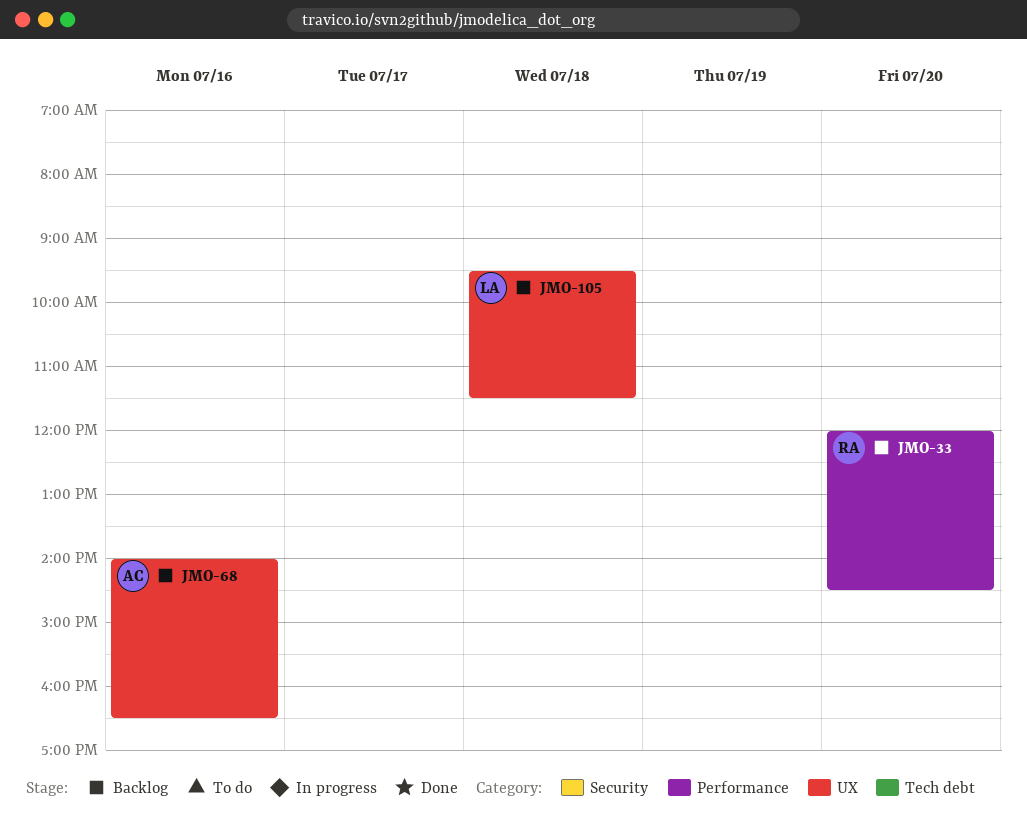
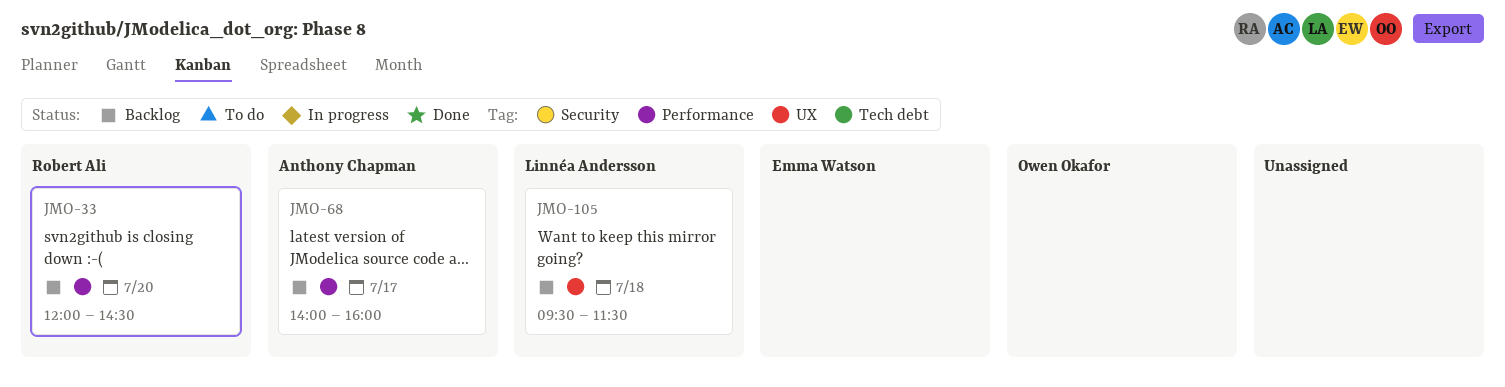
JMO-68, label: UX -> Performance
JMO-68, day: Jul 16 -> Jul 17
JMO-68, ends: 16:30 -> 16:00

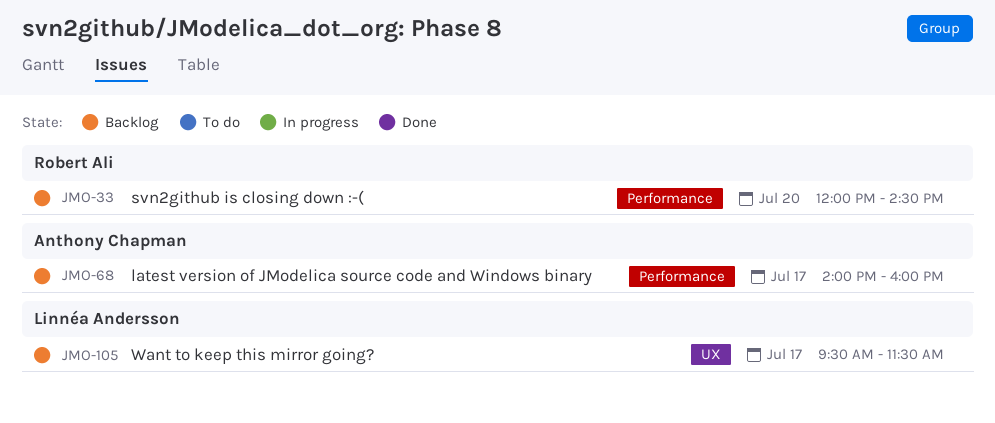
JMO-105, day: Jul 18 -> Jul 17

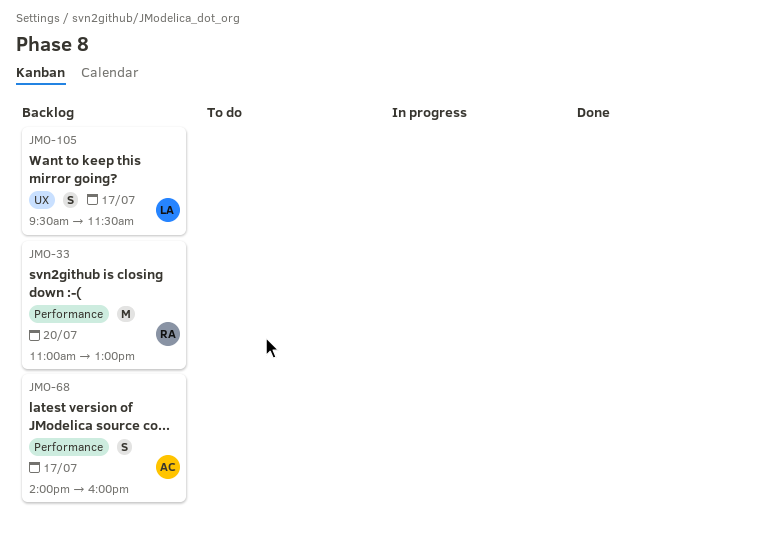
JMO-33, begins: 12:00 -> 11:00
JMO-33, ends: 14:30 -> 13:00

